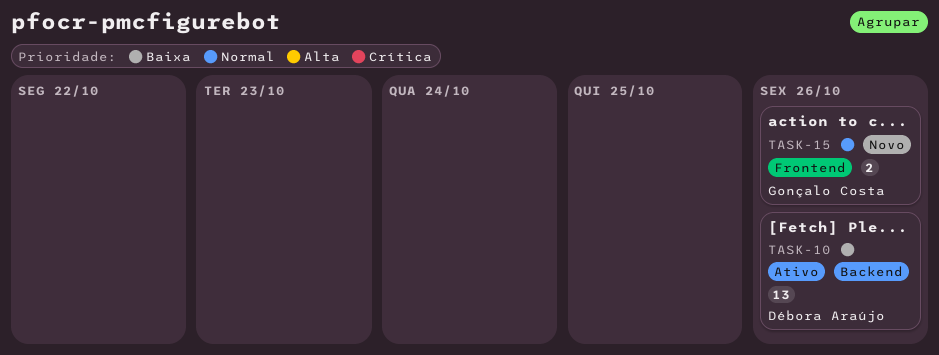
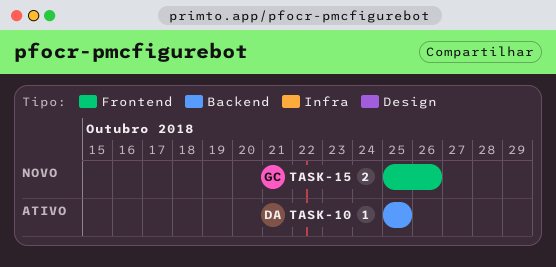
TASK-10, estimate: 13 -> 1
TASK-10, due: Oct 26 -> Oct 25

